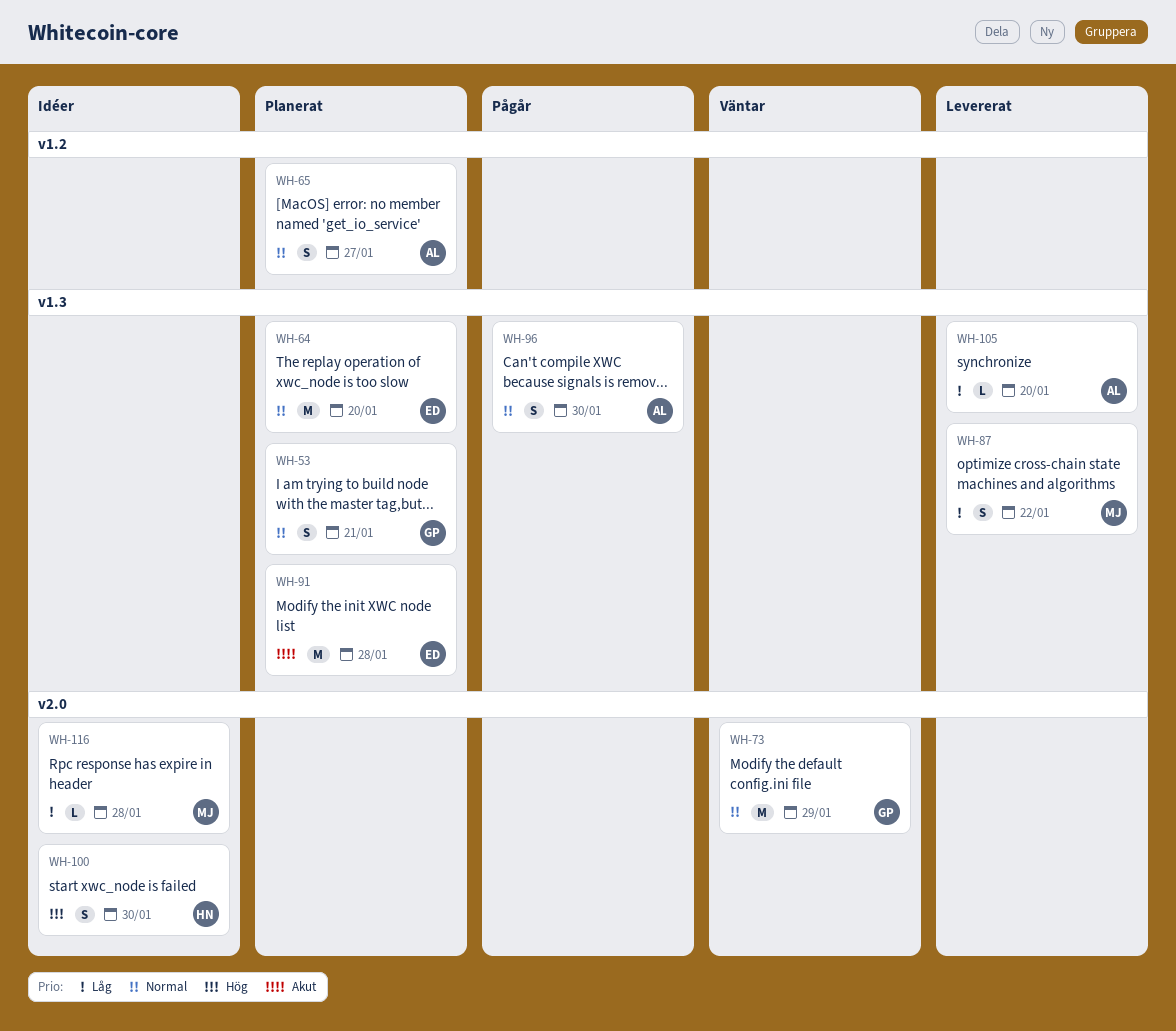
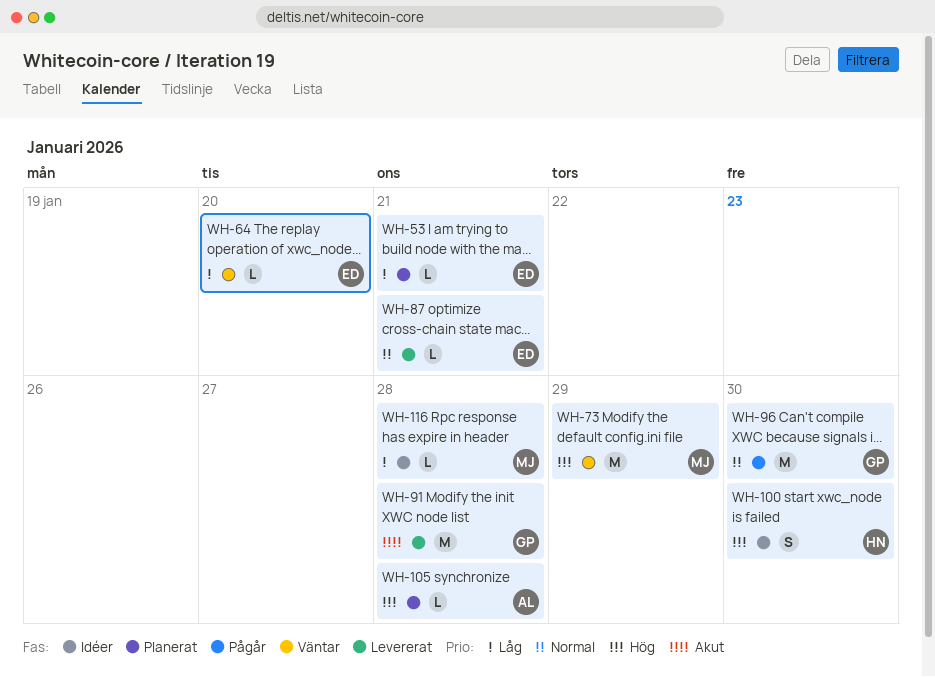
WH-53, owner: GP -> ED
WH-53, priority: Normal -> Låg
WH-53, estimate: S -> L
WH-64, status: Planerat -> Väntar
WH-64, priority: Normal -> Låg
WH-64, estimate: M -> L
WH-65: present -> none
WH-73, owner: GP -> MJ
WH-73, priority: Normal -> Hög
WH-87, owner: MJ -> ED
WH-87, priority: Låg -> Normal
WH-87, estimate: S -> L
WH-87, due: Jan 22 -> Jan 21
WH-91, status: Planerat -> Levererat
WH-91, owner: ED -> GP
WH-96, owner: AL -> GP
WH-96, estimate: S -> M
WH-105, status: Levererat -> Planerat
WH-105, priority: Låg -> Hög
WH-105, due: Jan 20 -> Jan 28

